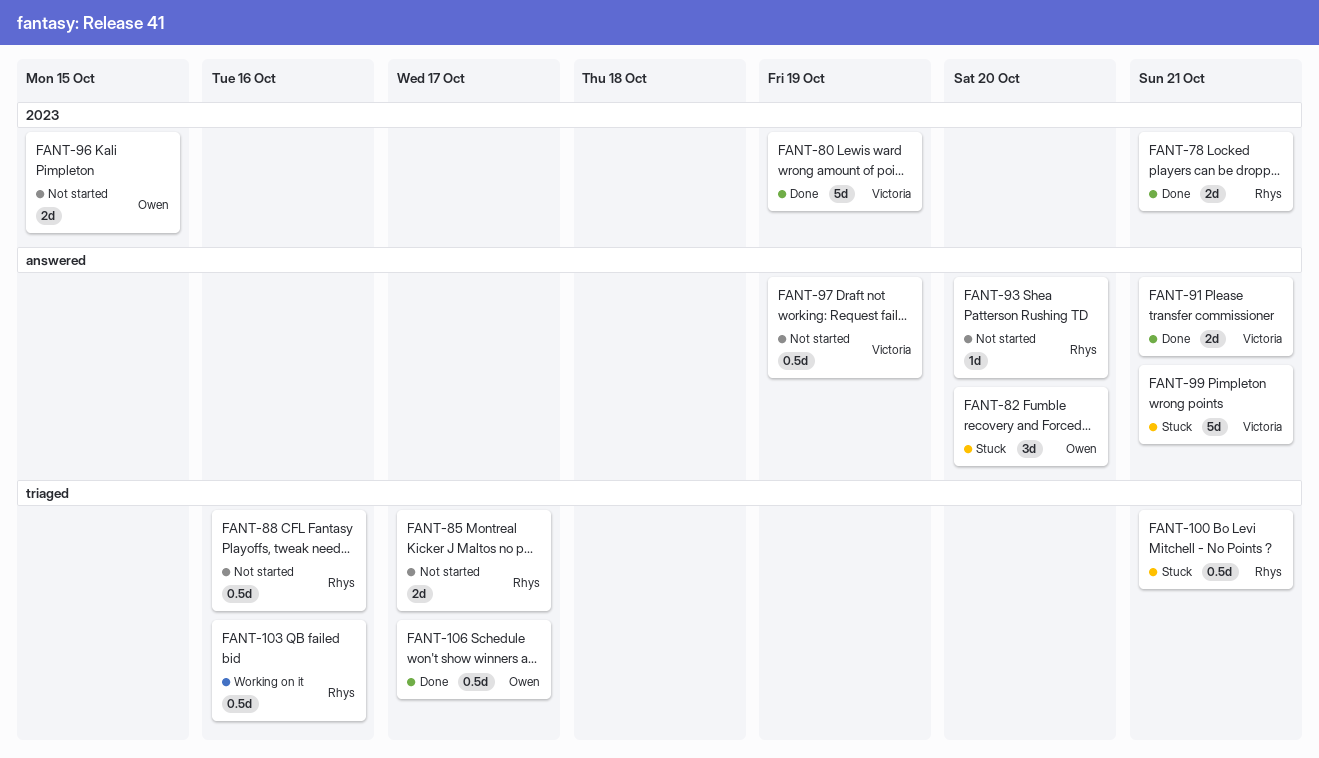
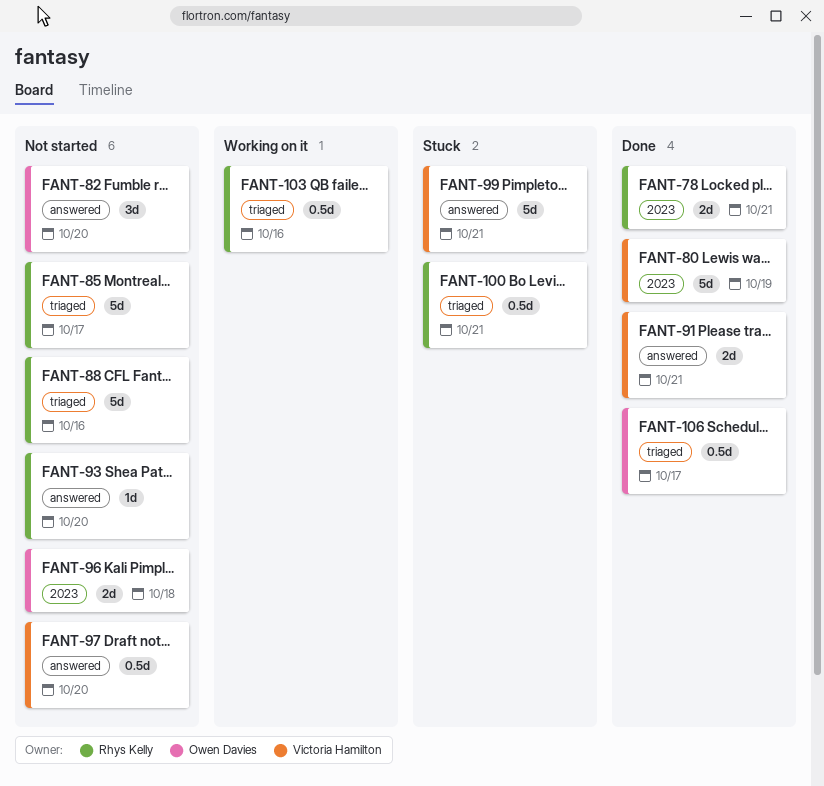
FANT-82, status: Stuck -> Not started
FANT-85, estimate: 2d -> 5d
FANT-88, estimate: 0.5d -> 5d
FANT-96, due: Oct 15 -> Oct 18
FANT-97, due: Oct 19 -> Oct 20

